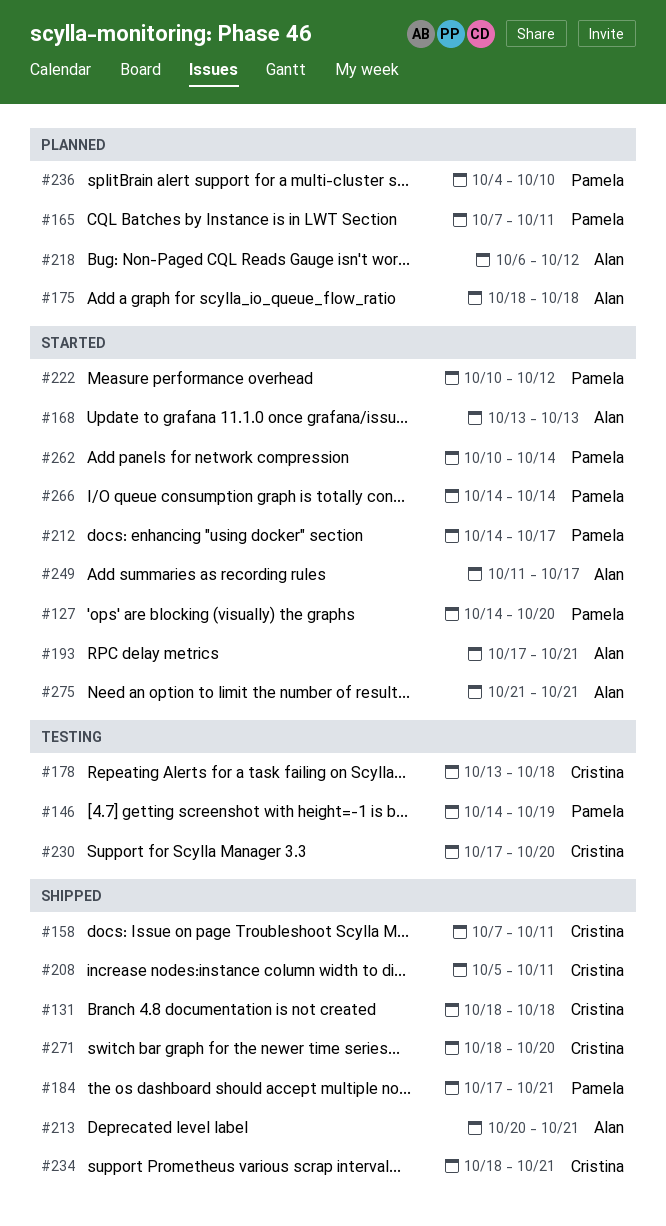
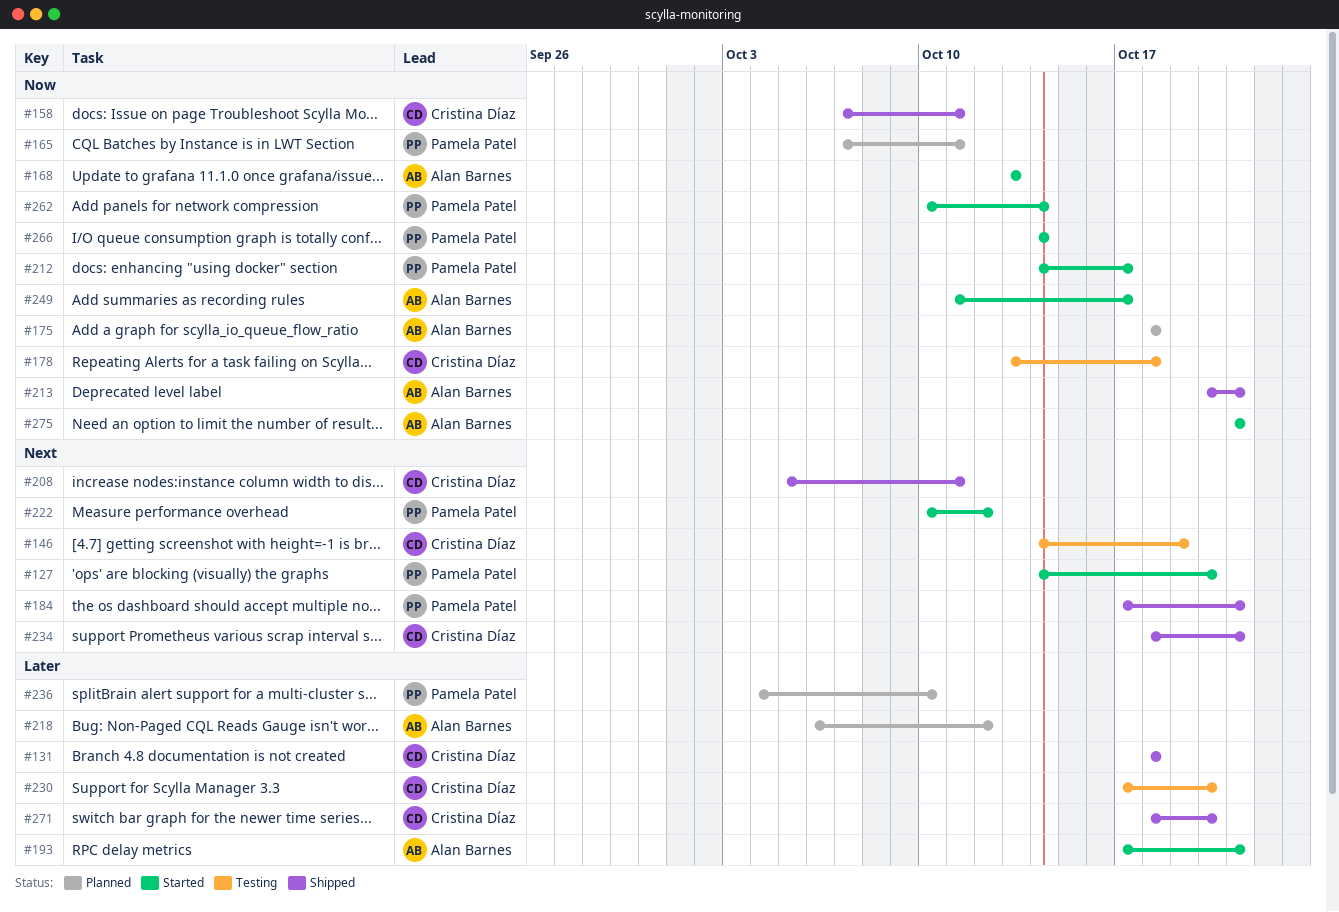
#146, owner: Pamela Patel -> Cristina Díaz

